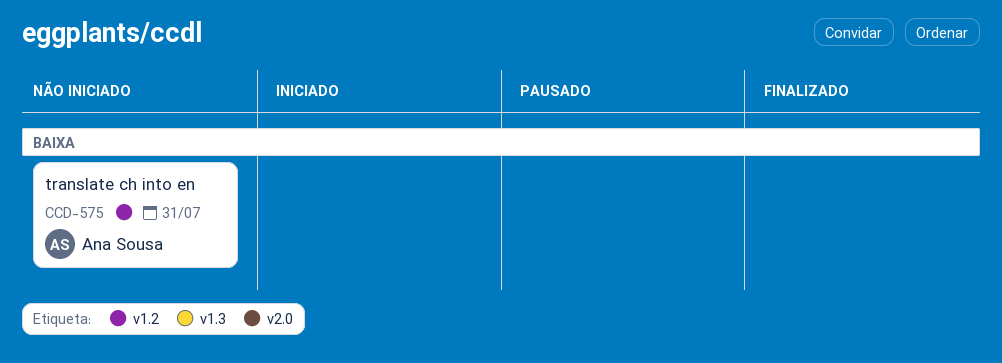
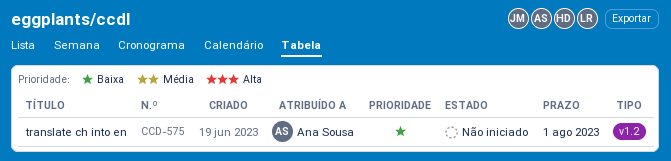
CCD-575, due: Jul 31 -> Aug 1

